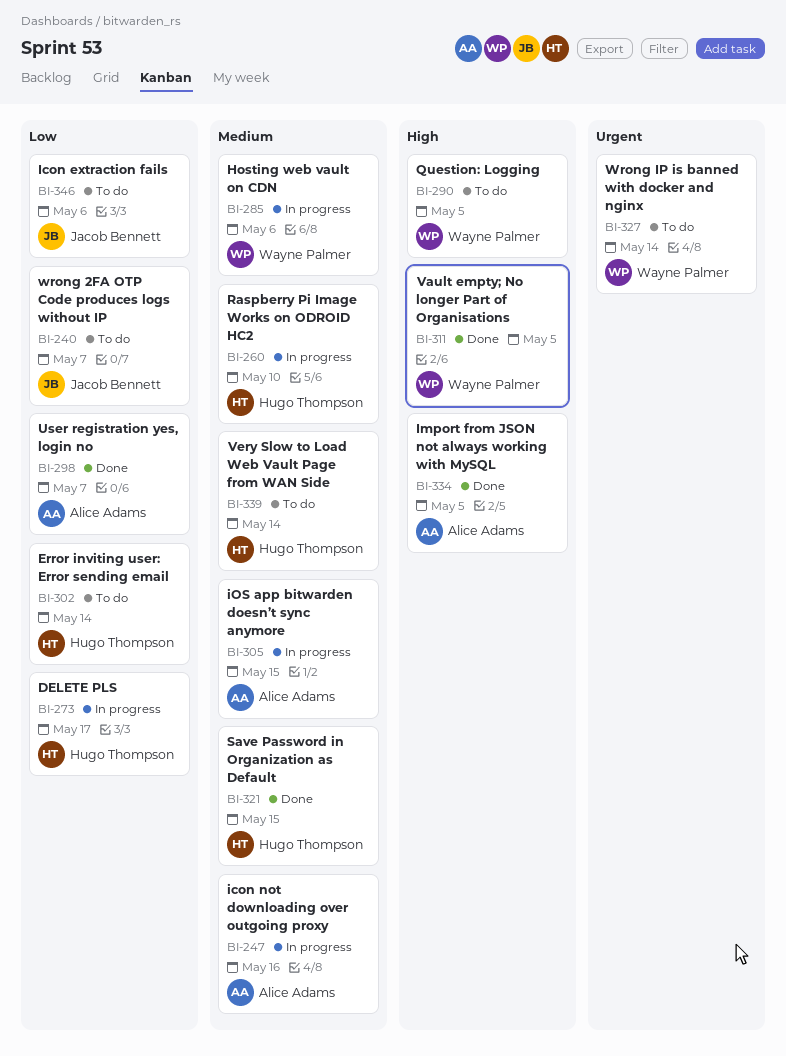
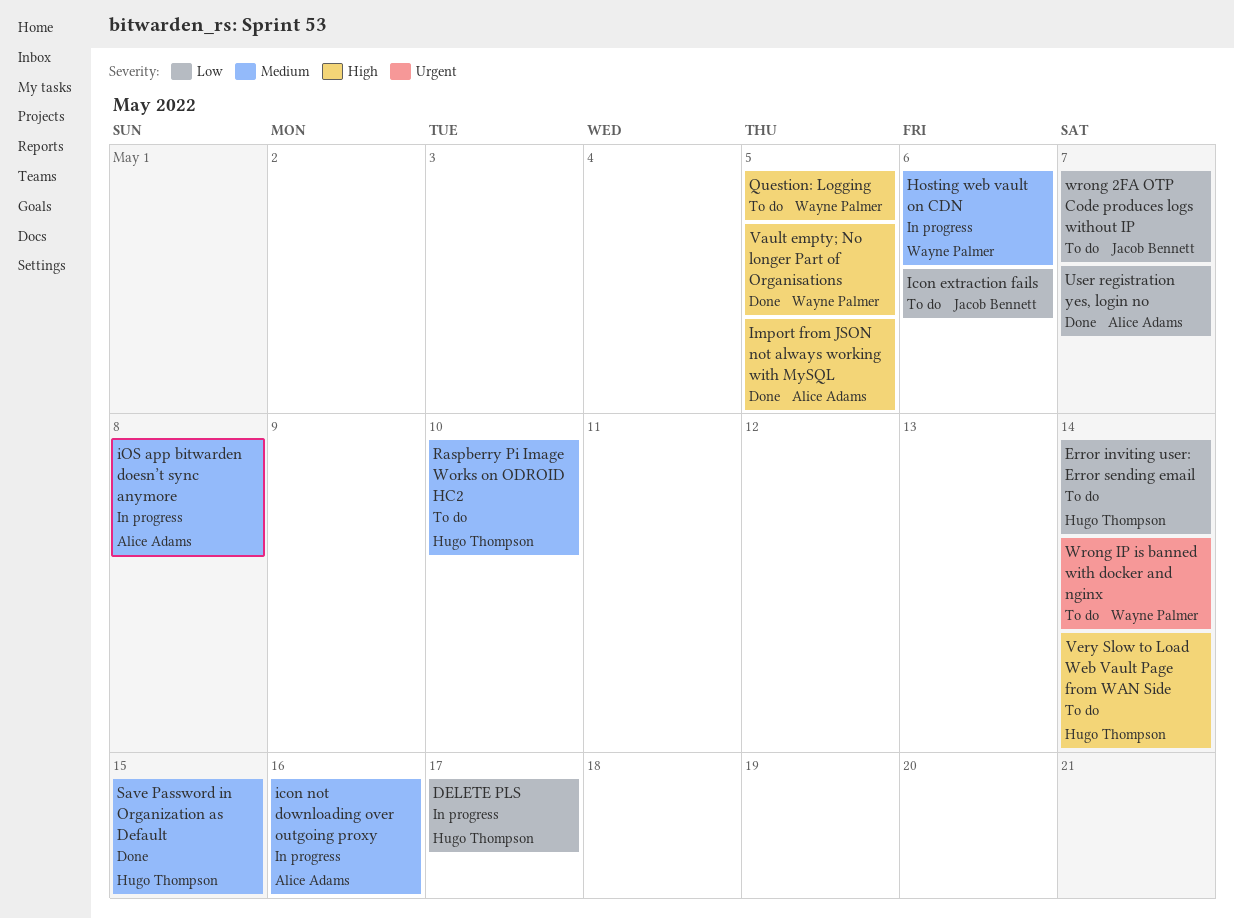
iOS app bitwarden doesn’t sync anymore, due: May 15 -> May 8
Raspberry Pi Image Works on ODROID HC2, status: In progress -> To do
Very Slow to Load Web Vault Page from WAN Side, priority: Medium -> High

